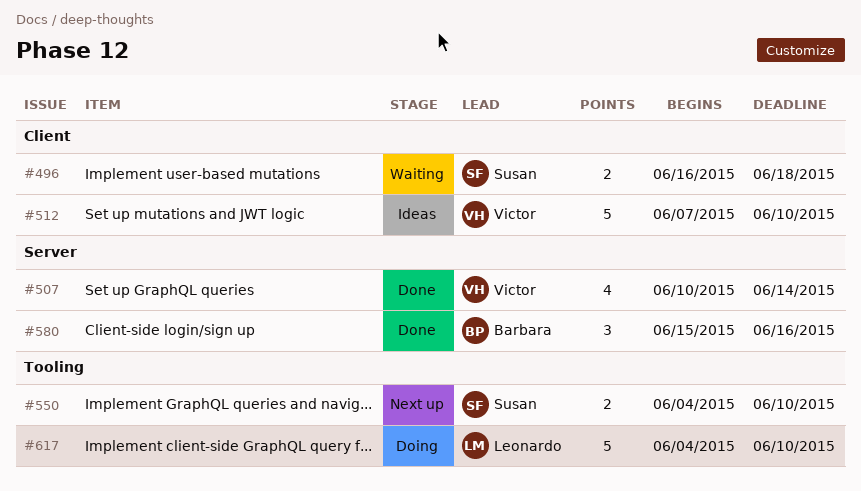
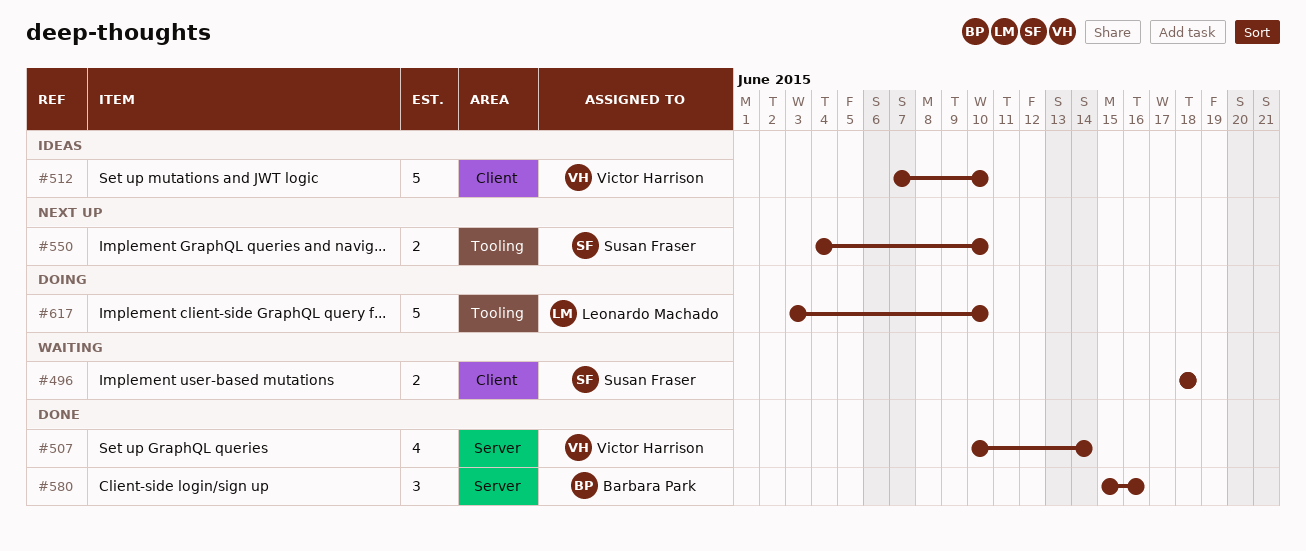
#496, start: Jun 16 -> Jun 18
#617, start: Jun 4 -> Jun 3

